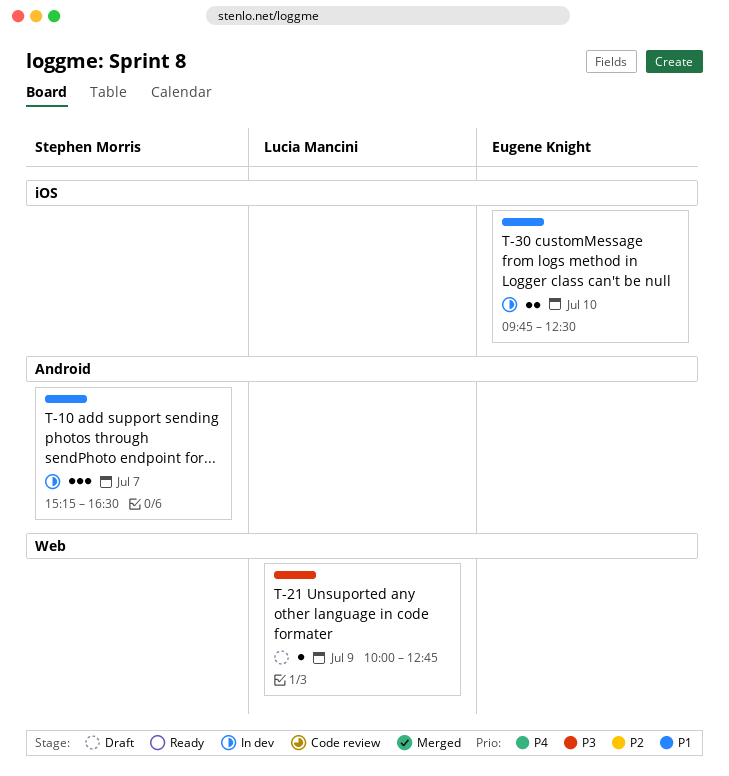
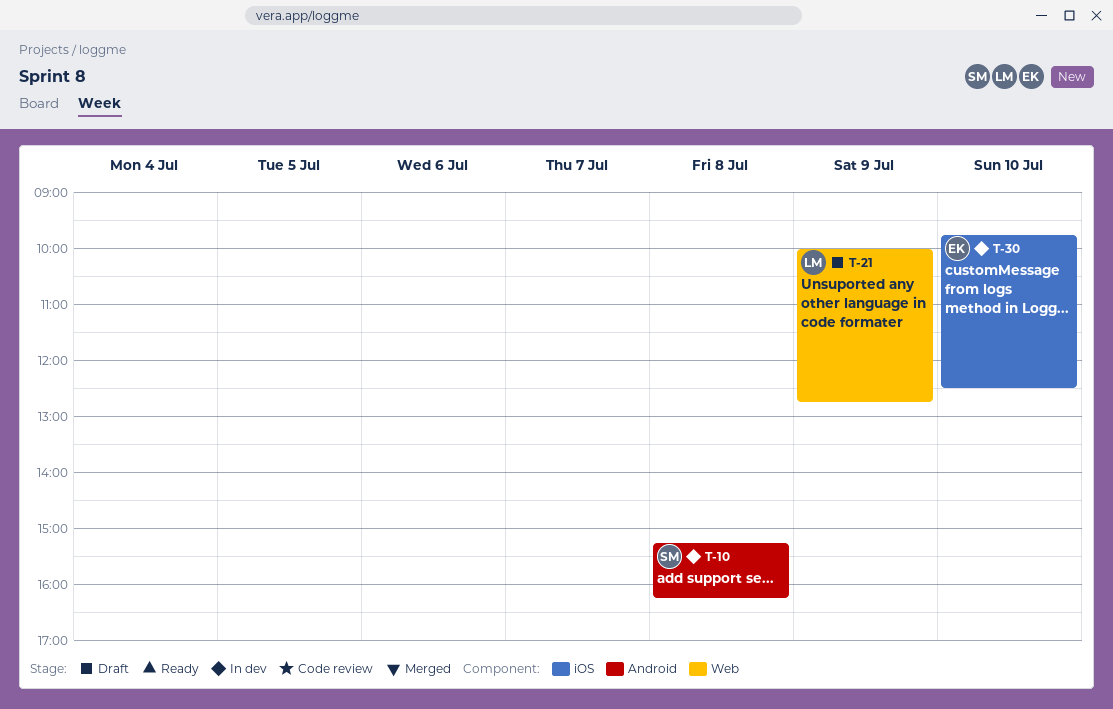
T-10, day: Jul 7 -> Jul 8
T-10, ends: 16:30 -> 16:15

